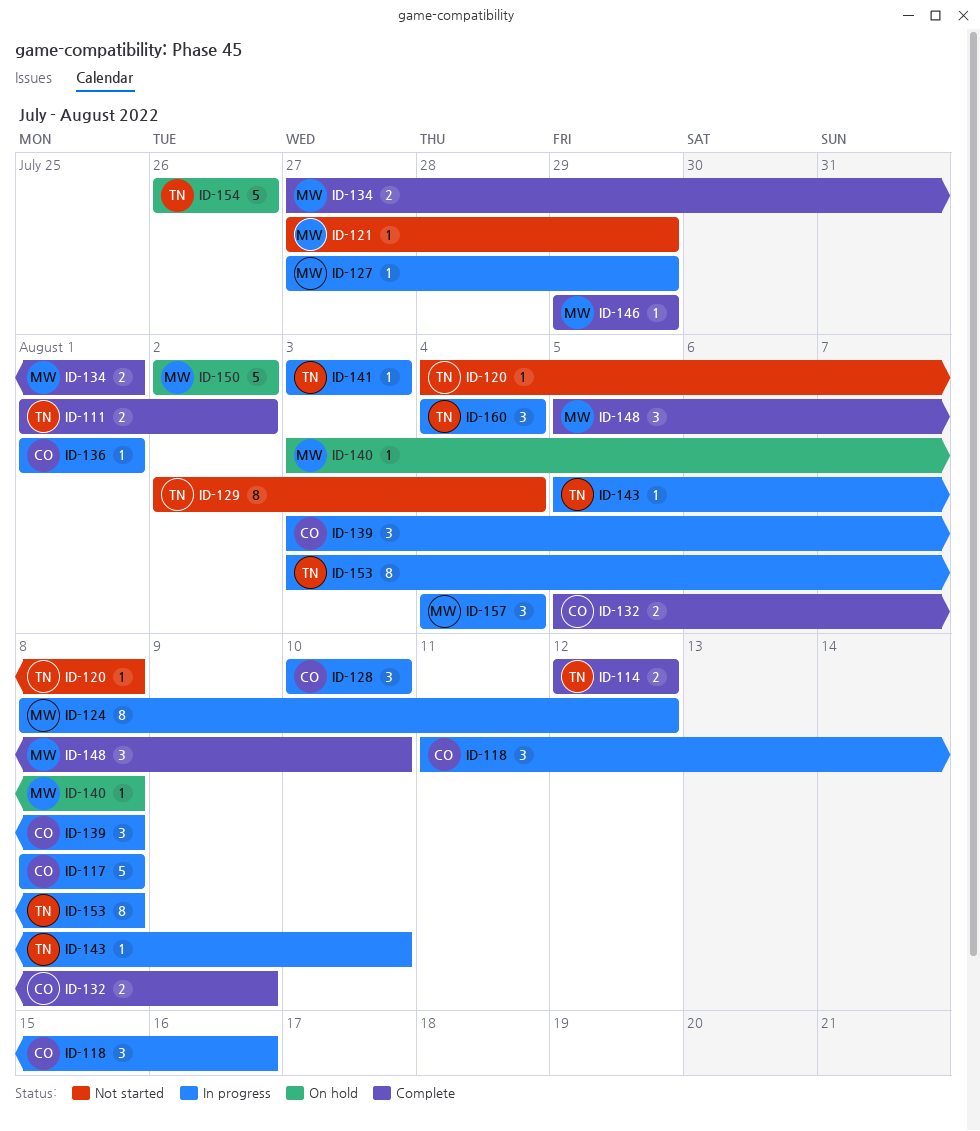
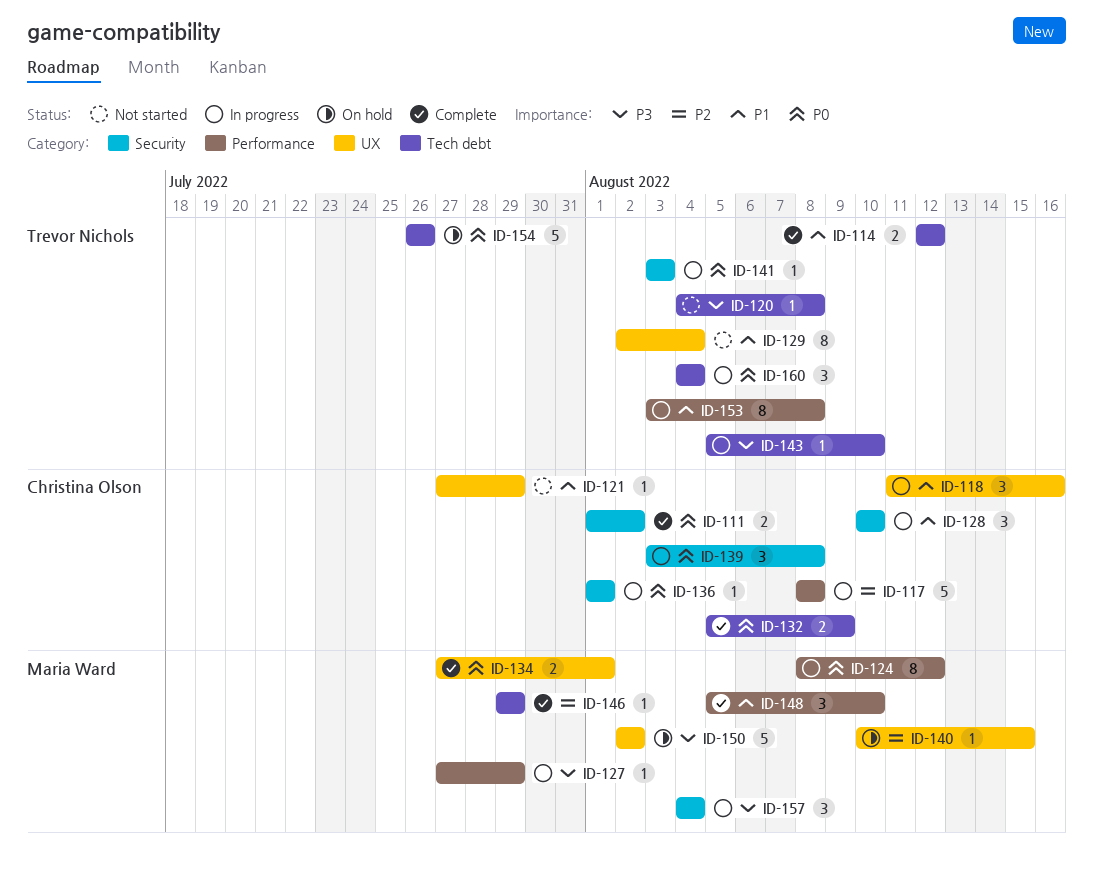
ID-111, owner: Trevor Nichols -> Christina Olson
ID-121, owner: Maria Ward -> Christina Olson
ID-140, start: Aug 3 -> Aug 10
ID-140, due: Aug 8 -> Aug 15

